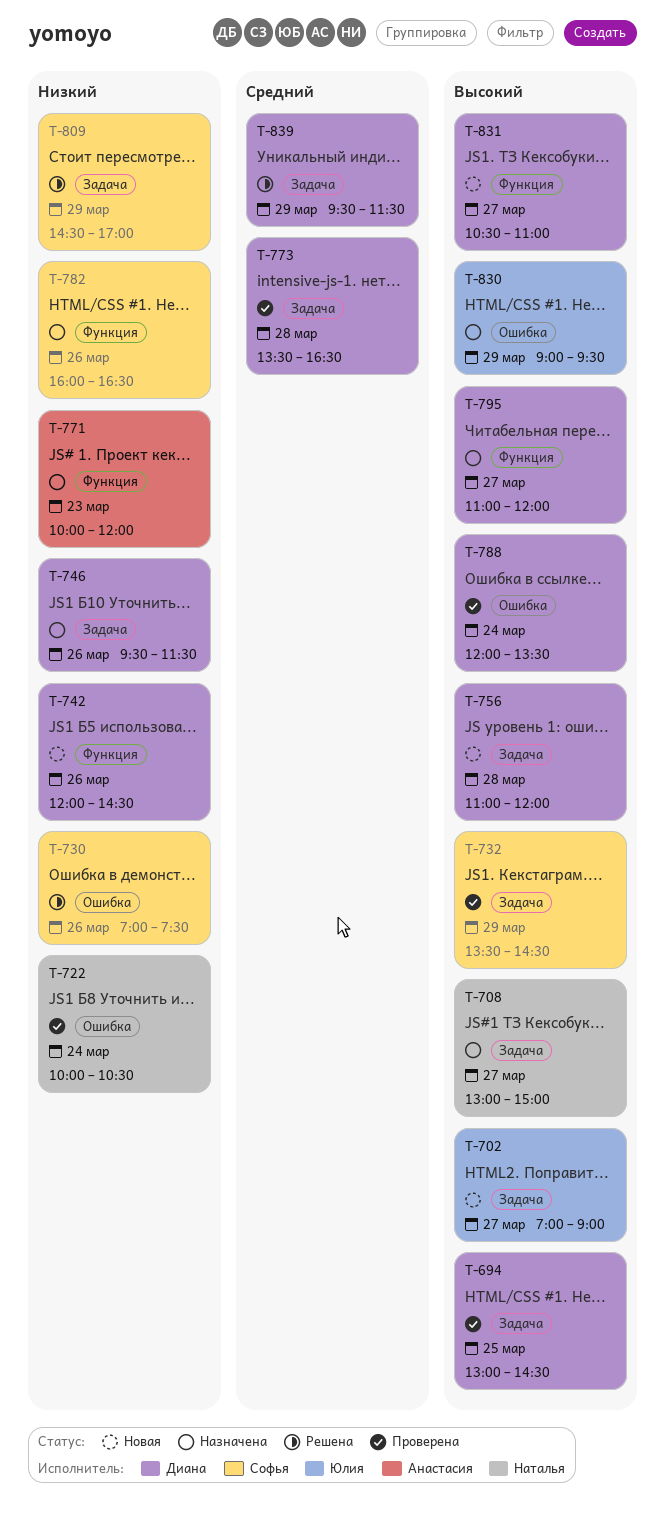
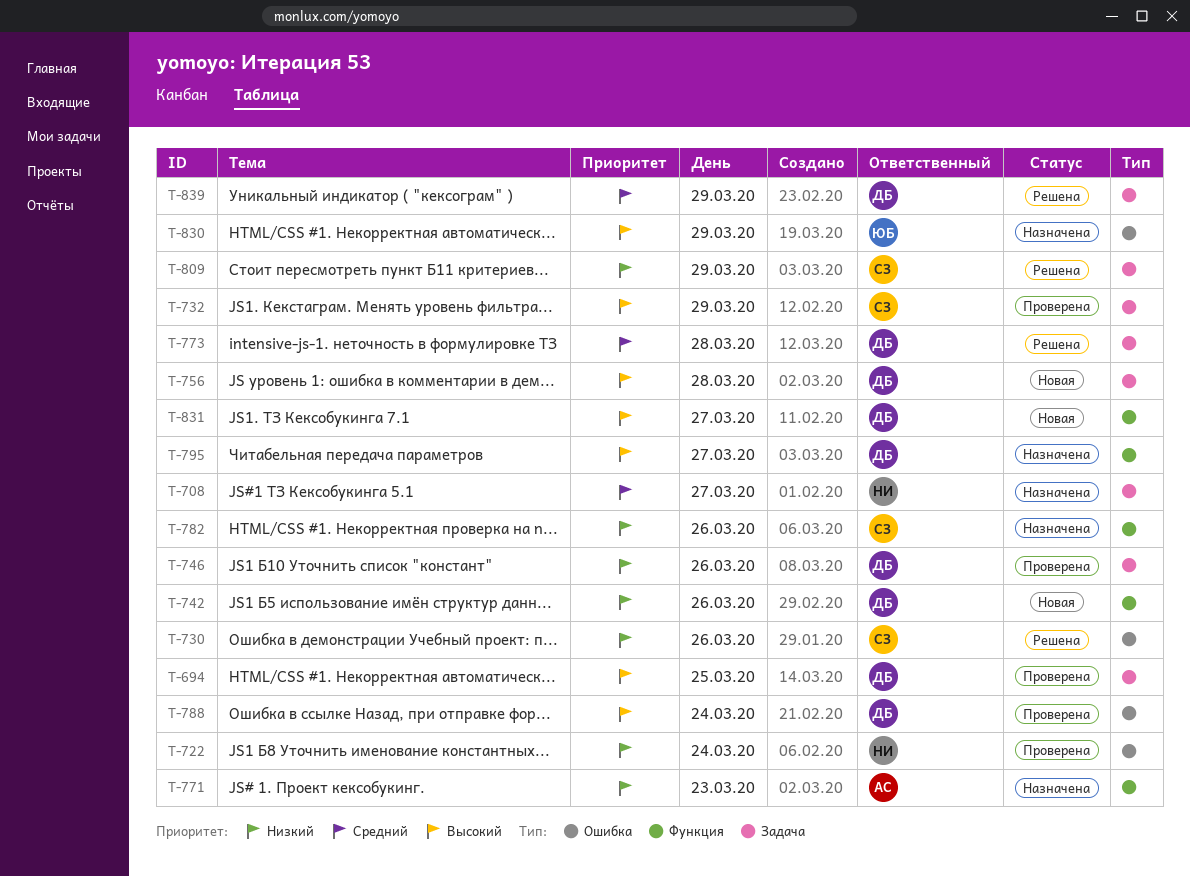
T-702: present -> none
T-708, priority: Высокий -> Средний
T-746, status: Назначена -> Проверена
T-773, status: Проверена -> Решена

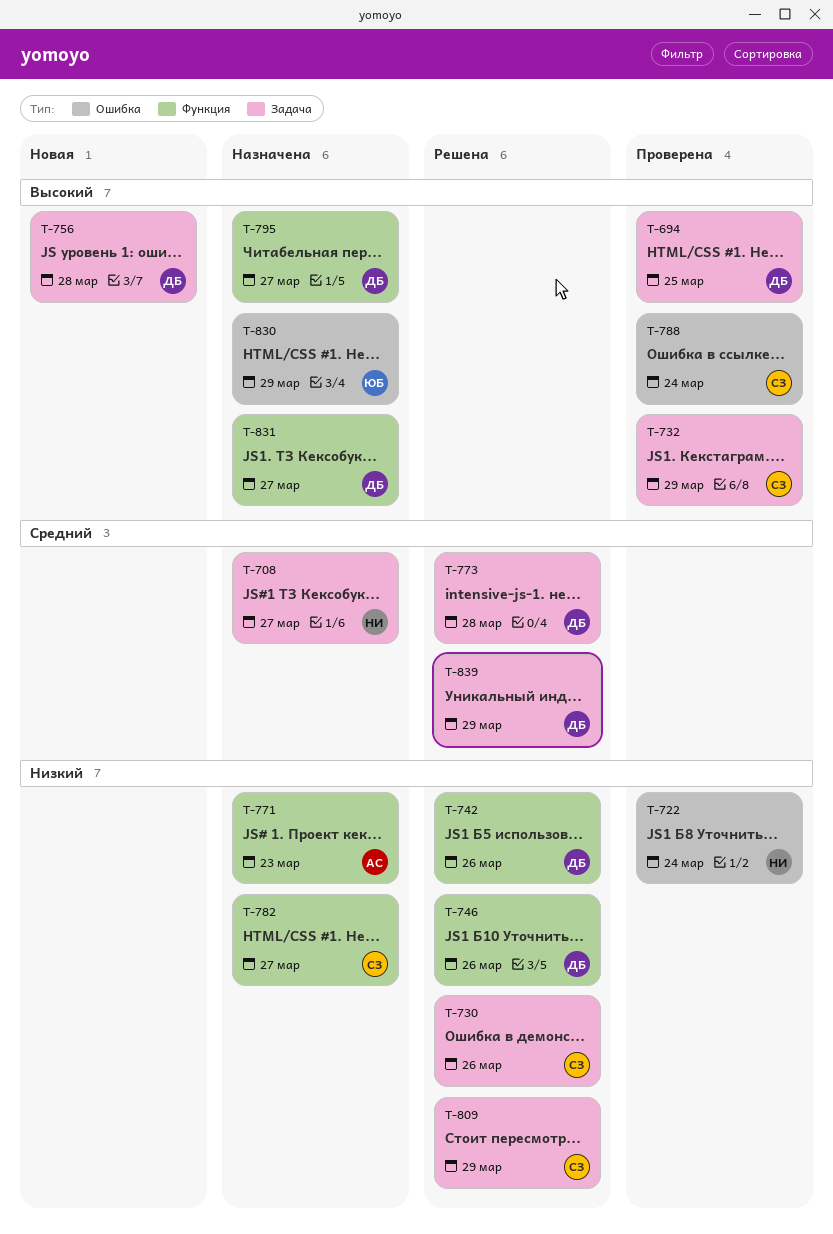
T-730, label: Ошибка -> Задача
T-742, status: Новая -> Решена
T-746, status: Проверена -> Решена
T-746, label: Задача -> Функция
T-782, day: Mar 26 -> Mar 27
T-788, owner: ДБ -> СЗ
T-831, status: Новая -> Назначена

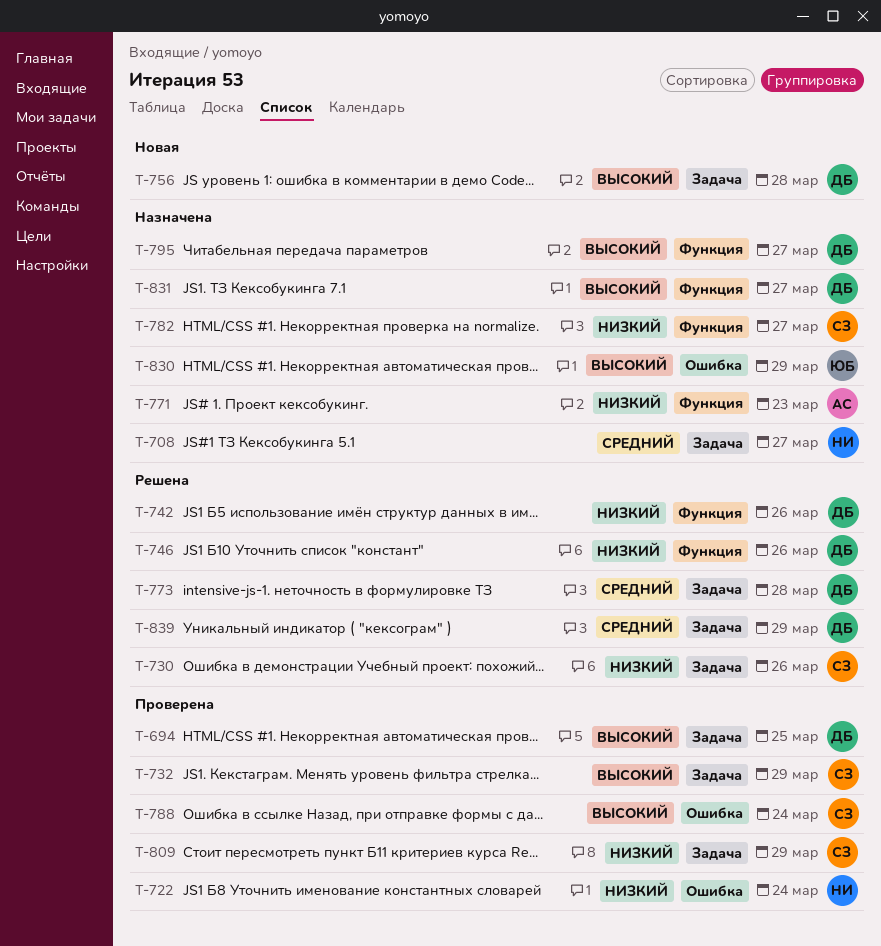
T-809, status: Решена -> Проверена

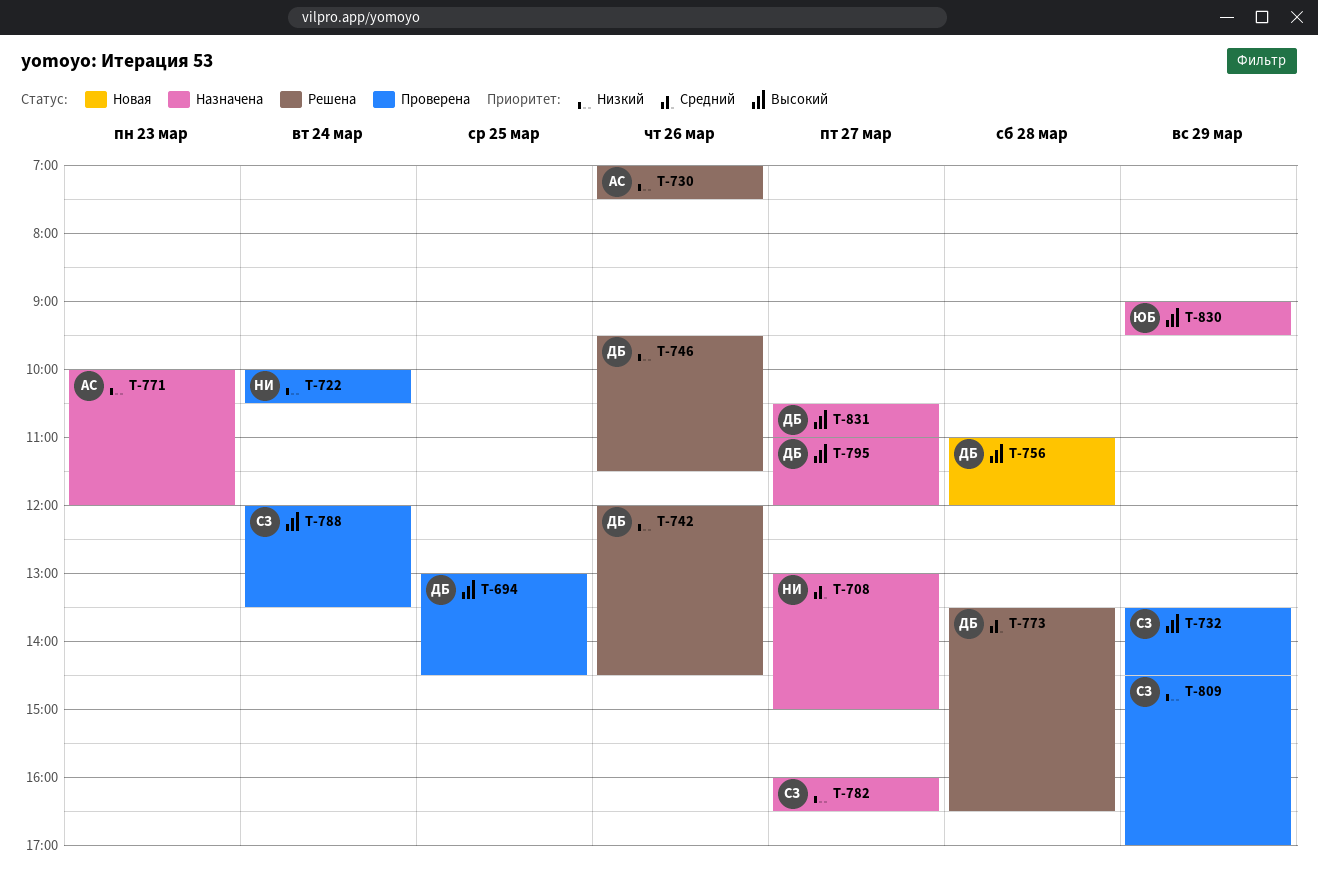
T-730, owner: СЗ -> АС
T-839: present -> none

